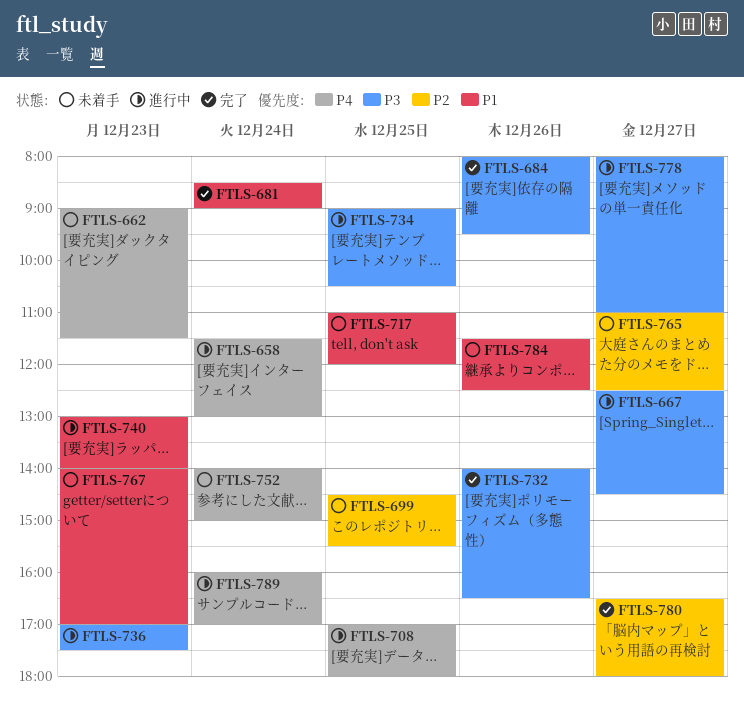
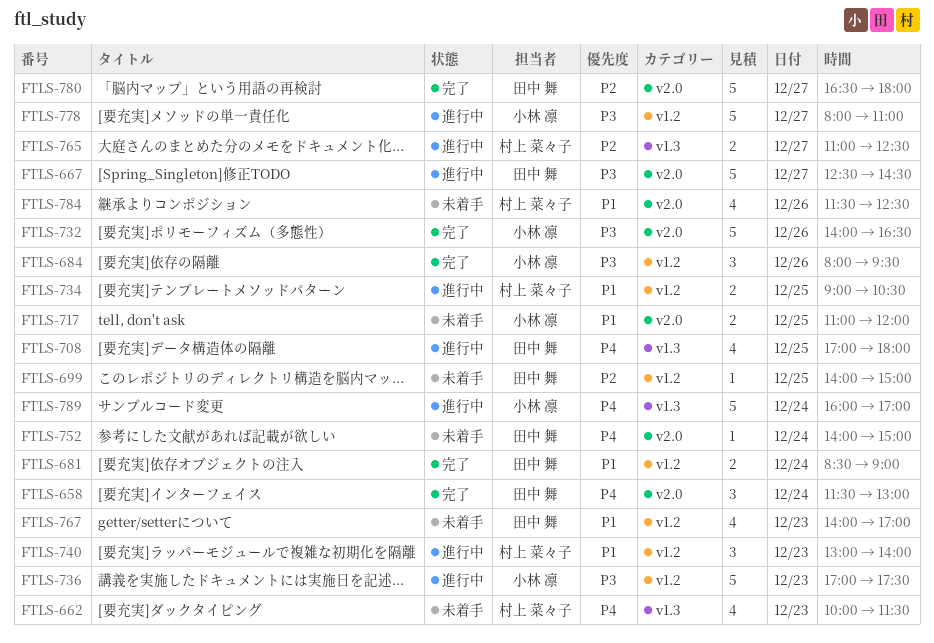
FTLS-658, status: 進行中 -> 完了
FTLS-662, begins: 09:00 -> 10:00
FTLS-699, begins: 14:30 -> 14:00
FTLS-699, ends: 15:30 -> 15:00
FTLS-734, priority: P3 -> P1
FTLS-765, status: 未着手 -> 進行中

